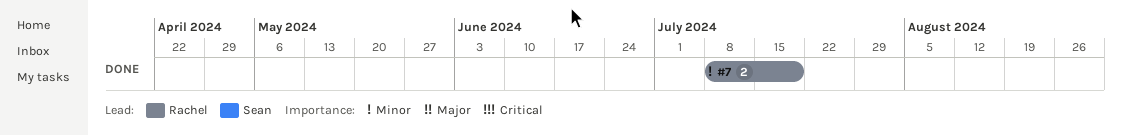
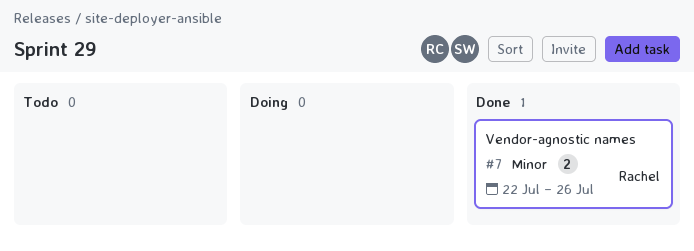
#7, start: Jul 8 -> Jul 22
#7, due: Jul 19 -> Jul 26

